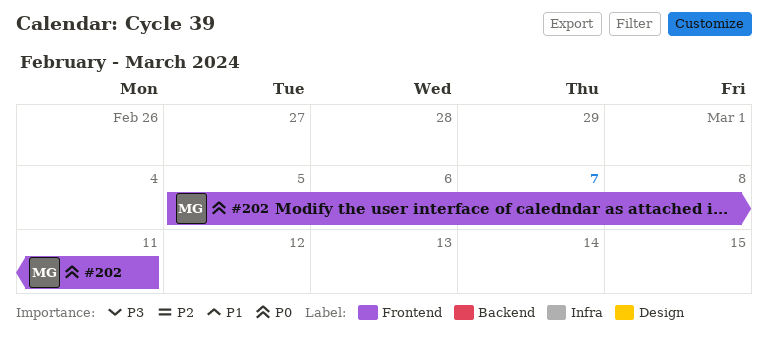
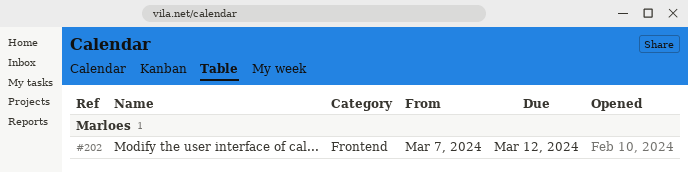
#202, start: Mar 5 -> Mar 7
#202, due: Mar 11 -> Mar 12

